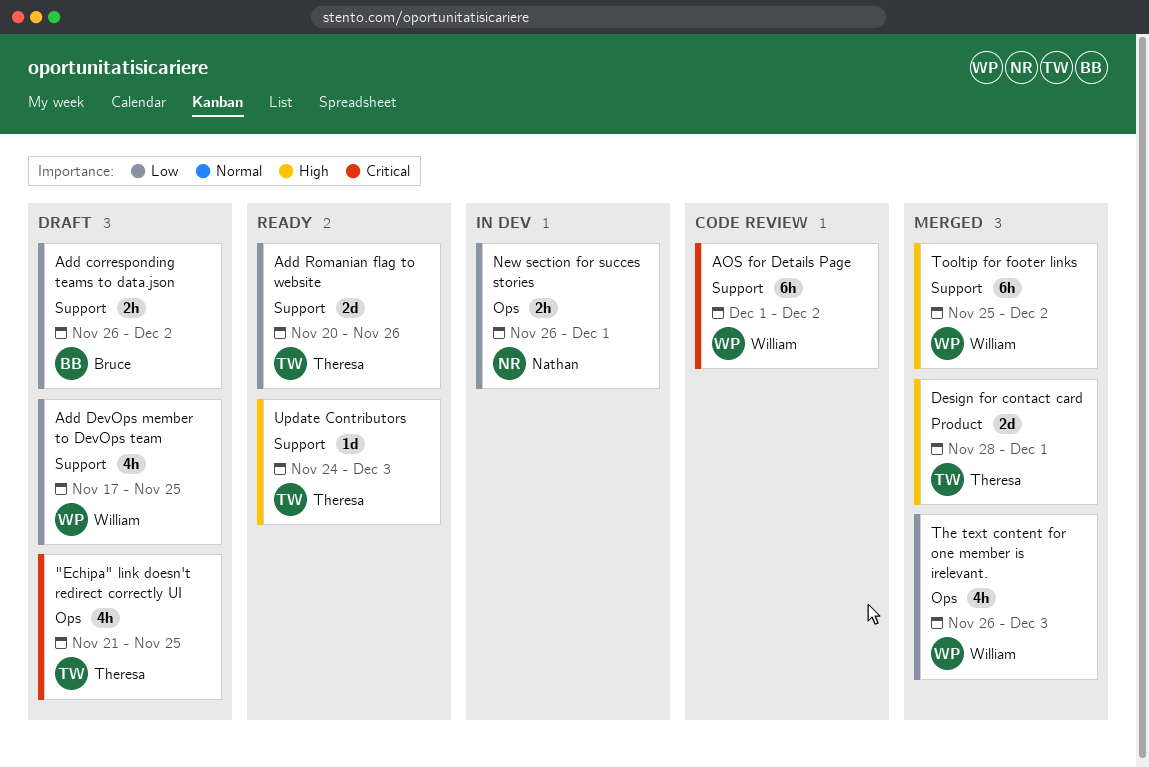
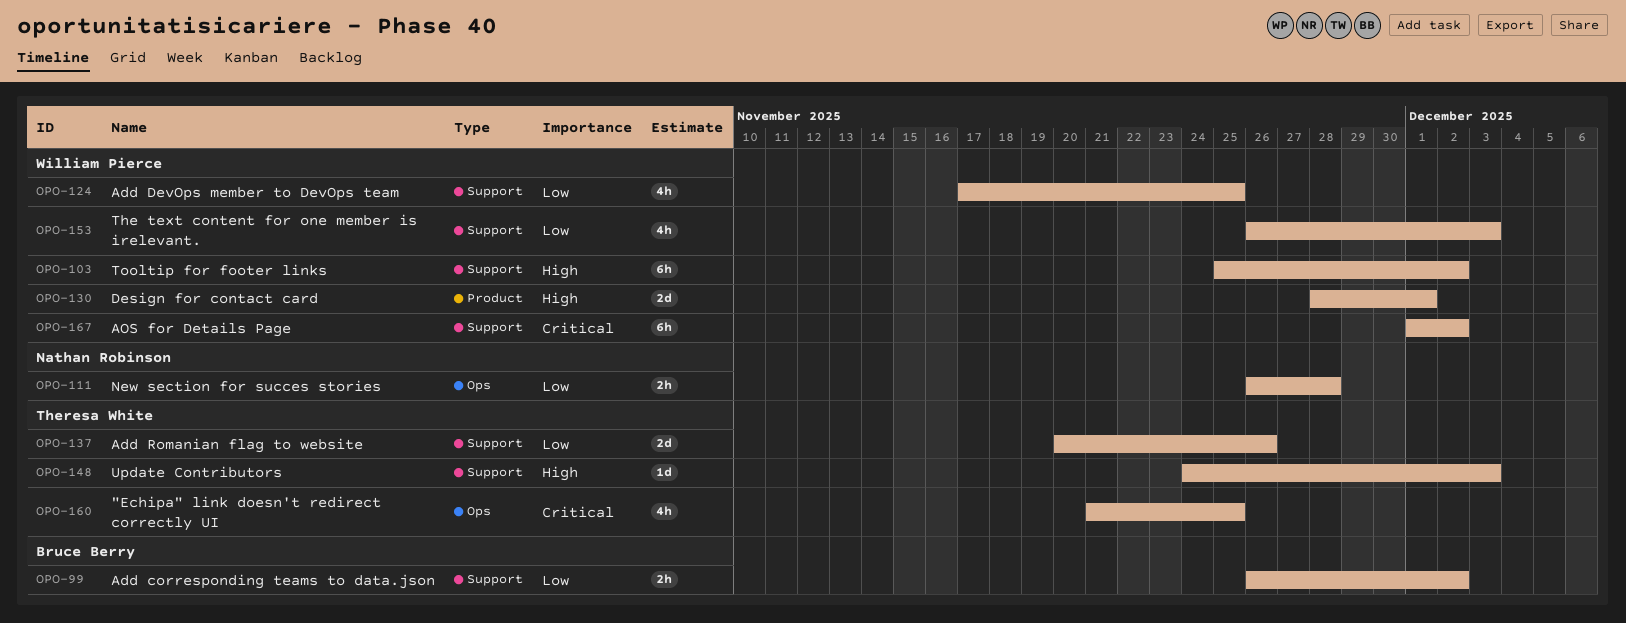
Design for contact card, owner: Theresa White -> William Pierce
New section for succes stories, due: Dec 1 -> Nov 28
The text content for one member is irelevant., label: Ops -> Support

